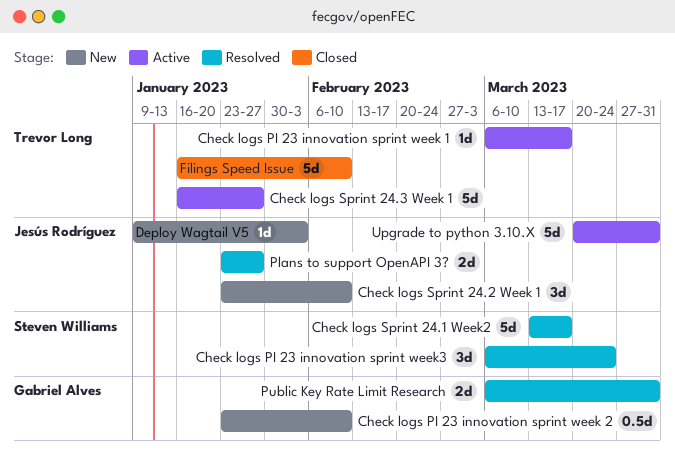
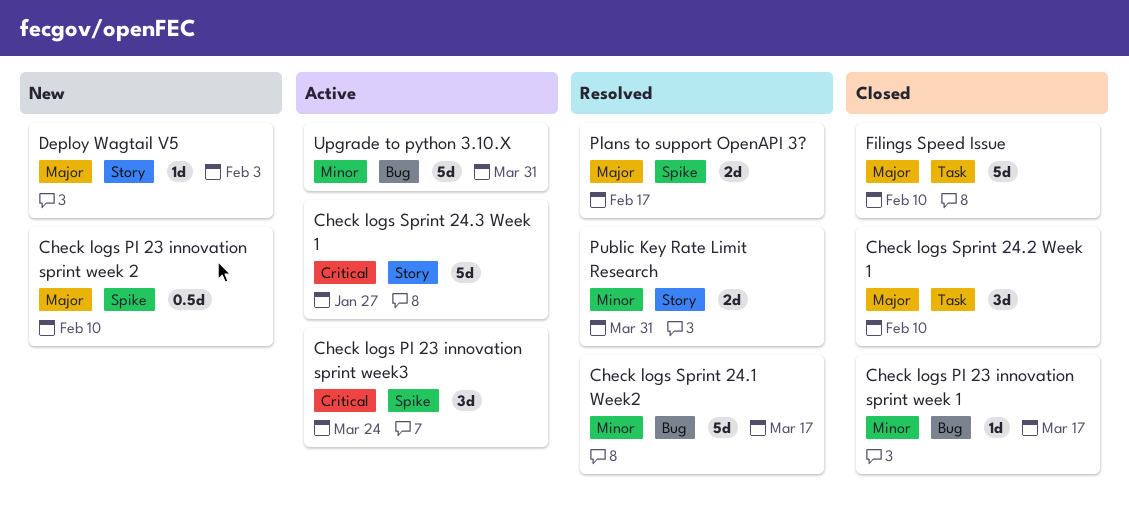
Check logs PI 23 innovation sprint week 1, status: Active -> Closed
Check logs PI 23 innovation sprint week3, status: Resolved -> Active
Check logs Sprint 24.2 Week 1, status: New -> Closed
Plans to support OpenAPI 3?, due: Jan 27 -> Feb 17

